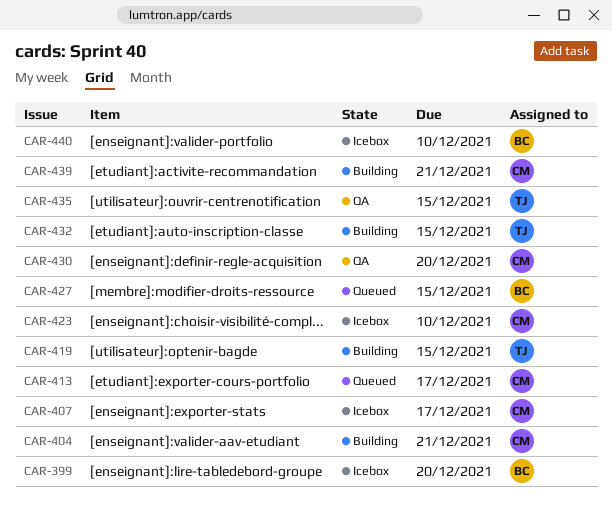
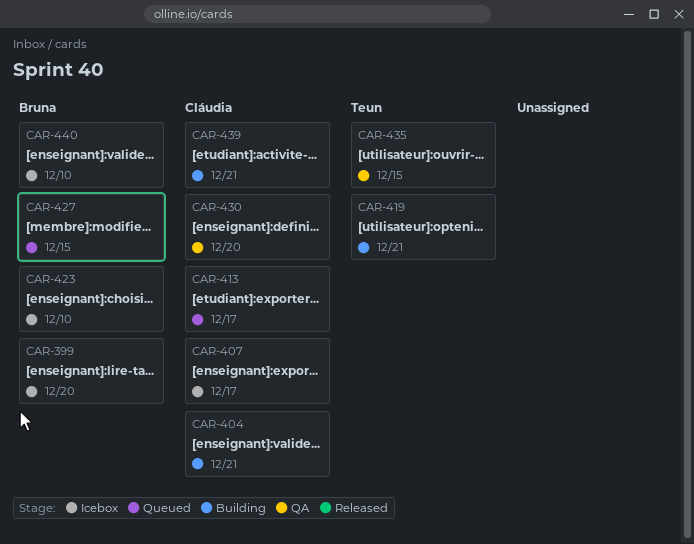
CAR-419, due: Dec 15 -> Dec 21
CAR-423, owner: Cláudia -> Bruna
CAR-432: present -> none

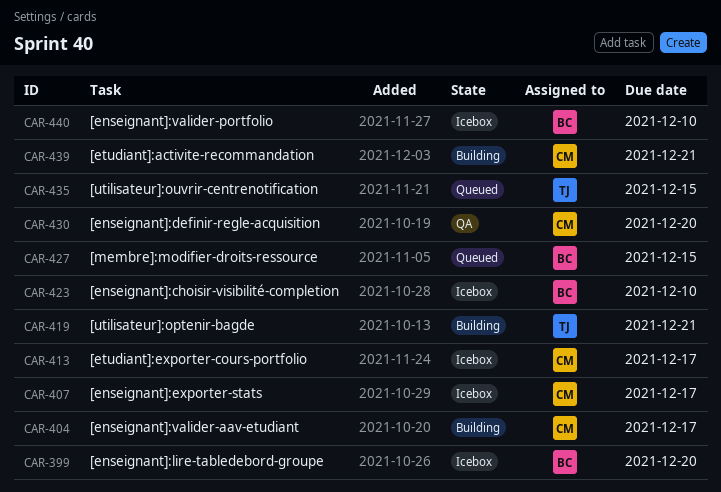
CAR-404, due: Dec 21 -> Dec 17
CAR-413, status: Queued -> Icebox
CAR-435, status: QA -> Queued

